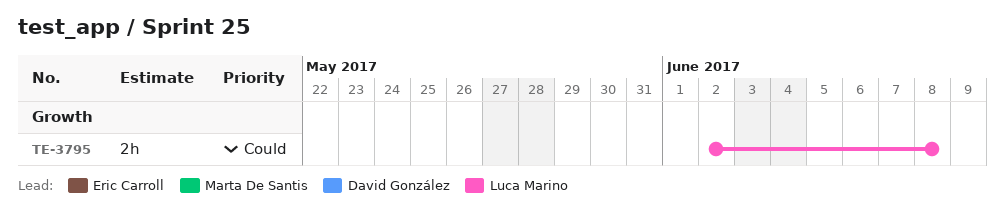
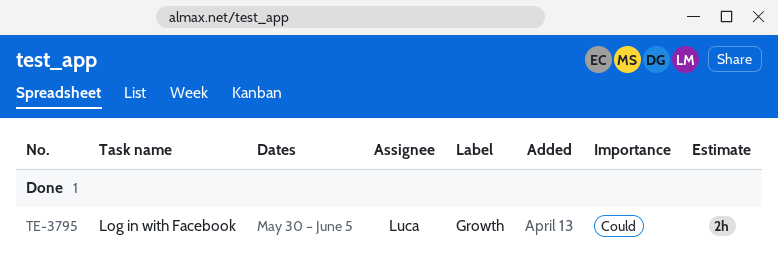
TE-3795, start: Jun 2 -> May 30
TE-3795, due: Jun 8 -> Jun 5

